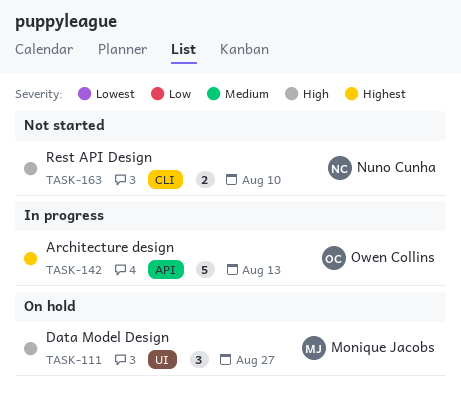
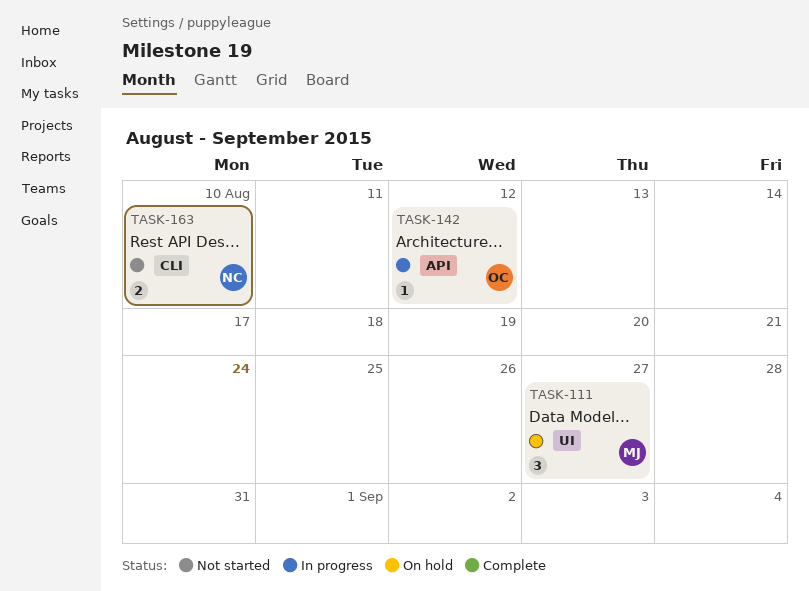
TASK-142, estimate: 5 -> 1
TASK-142, due: Aug 13 -> Aug 12

